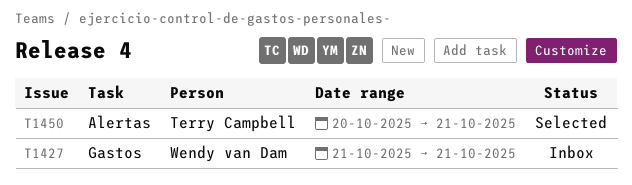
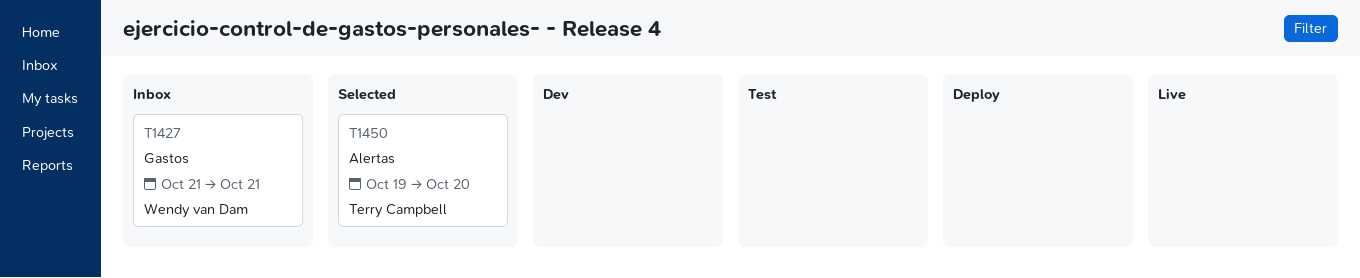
T1450, start: Oct 20 -> Oct 19
T1450, due: Oct 21 -> Oct 20

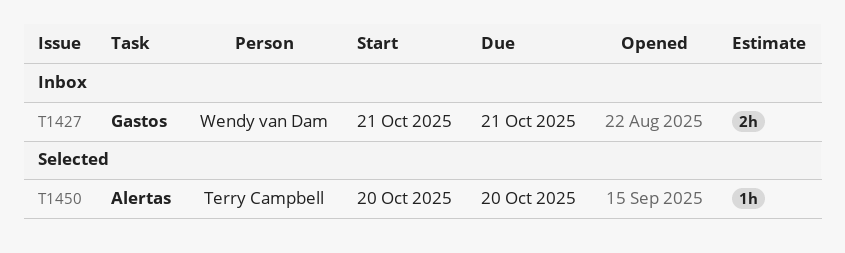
T1450, start: Oct 19 -> Oct 20

